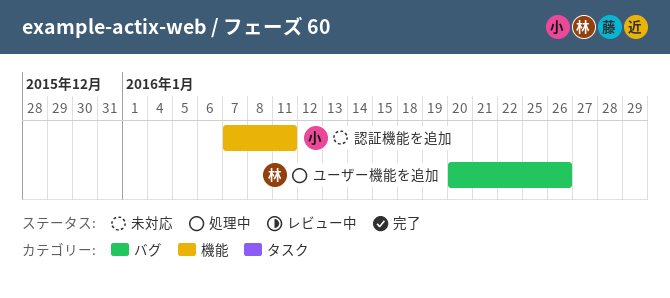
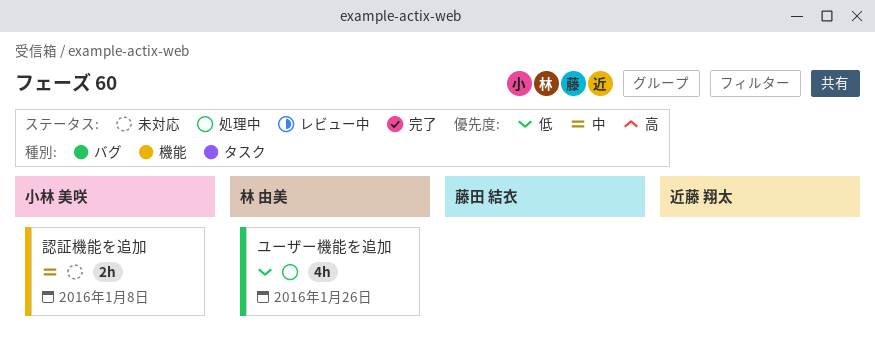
認証機能を追加, due: Jan 11 -> Jan 8

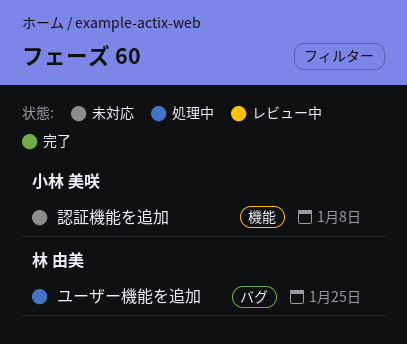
ユーザー機能を追加, due: Jan 26 -> Jan 25

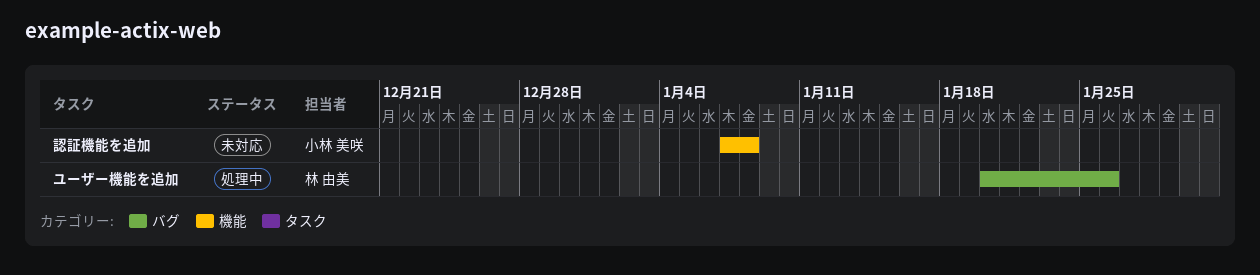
ユーザー機能を追加, due: Jan 25 -> Jan 26

